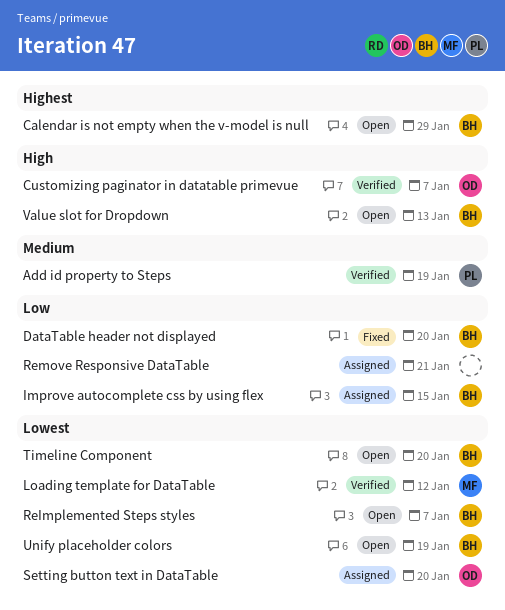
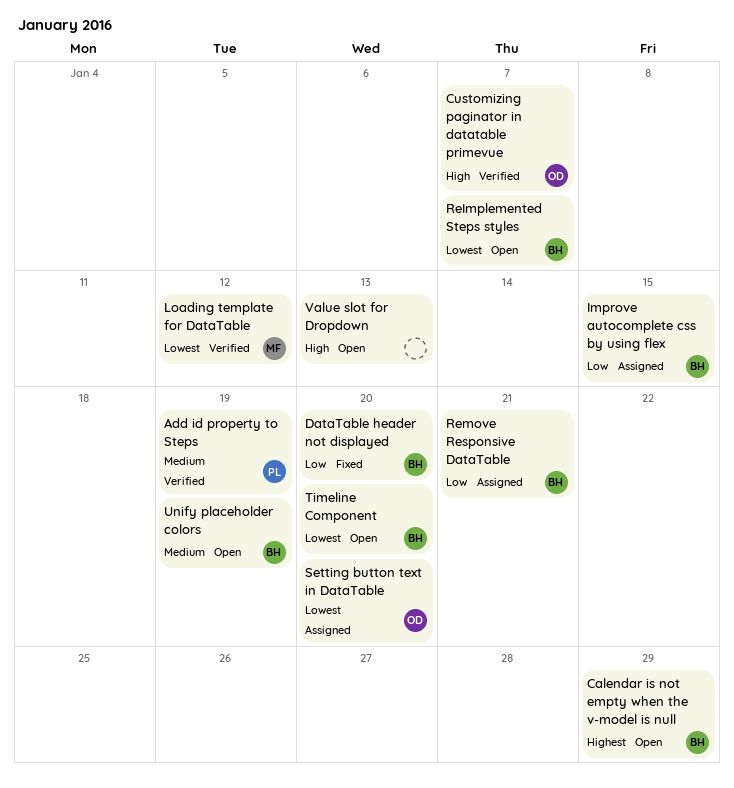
Remove Responsive DataTable, owner: none -> BH
Unify placeholder colors, priority: Lowest -> Medium
Value slot for Dropdown, owner: BH -> none

